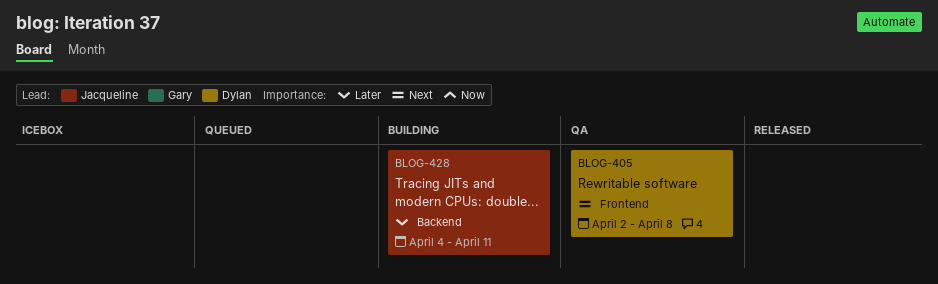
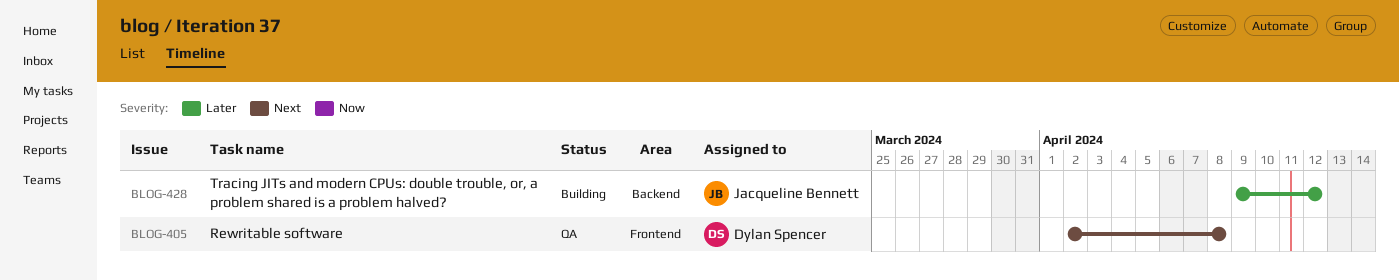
BLOG-428, start: Apr 4 -> Apr 9
BLOG-428, due: Apr 11 -> Apr 12

